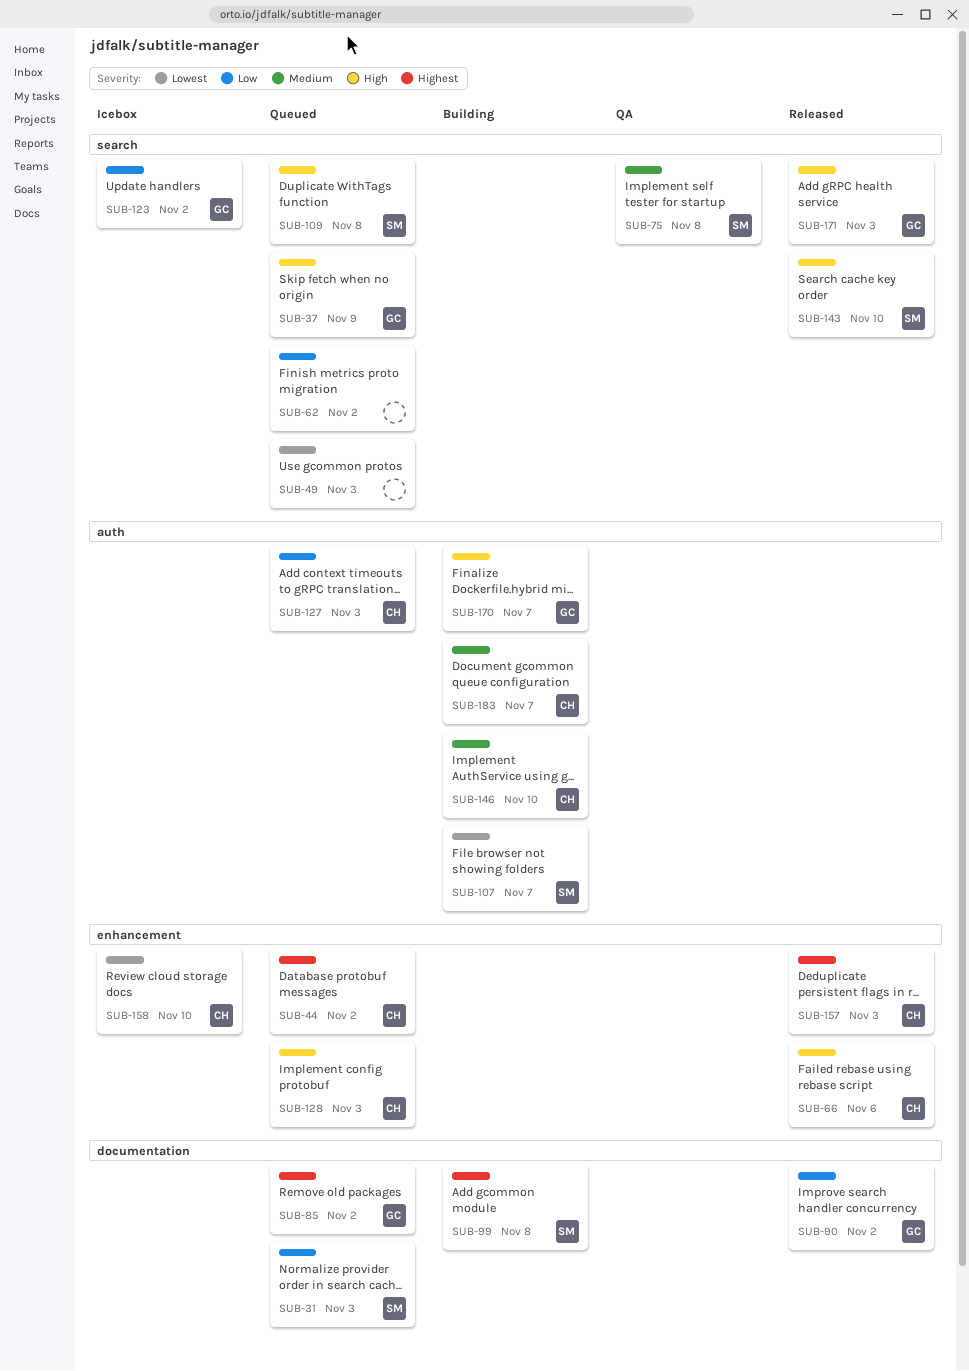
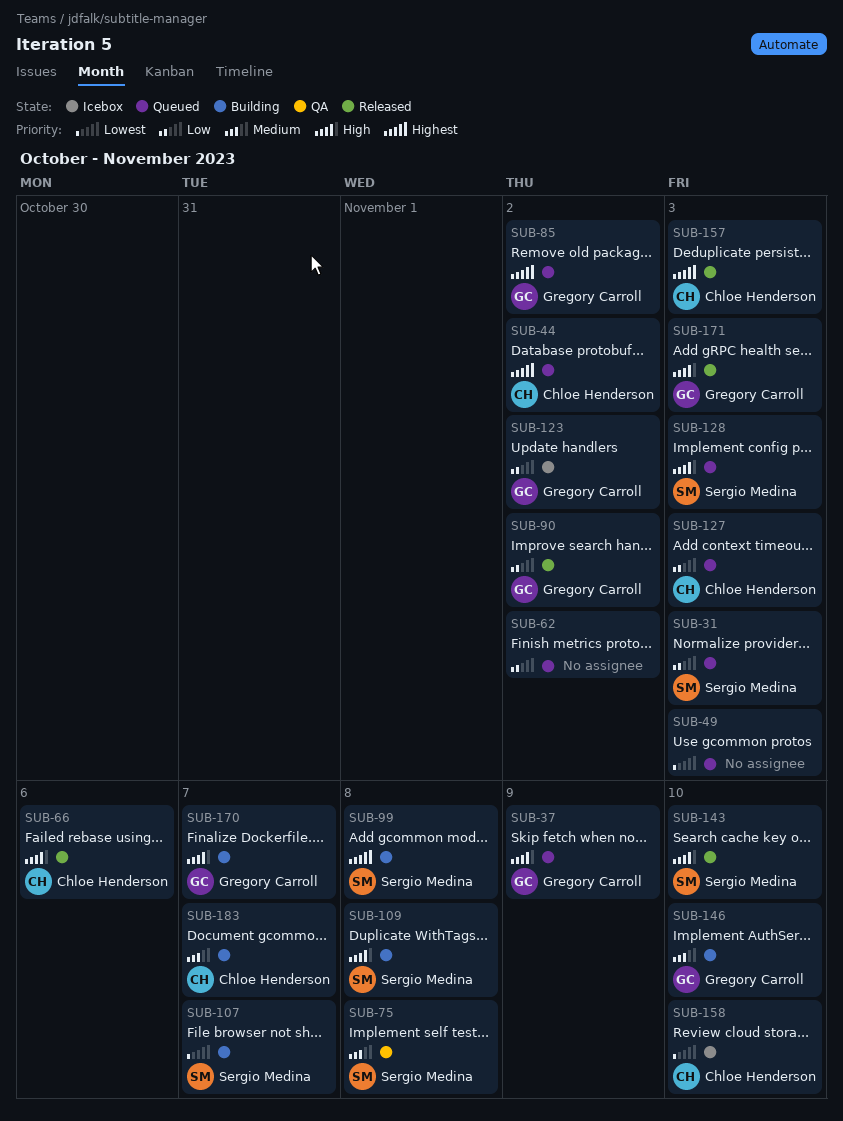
SUB-109, status: Queued -> Building
SUB-128, owner: Chloe Henderson -> Sergio Medina
SUB-146, owner: Chloe Henderson -> Gregory Carroll

